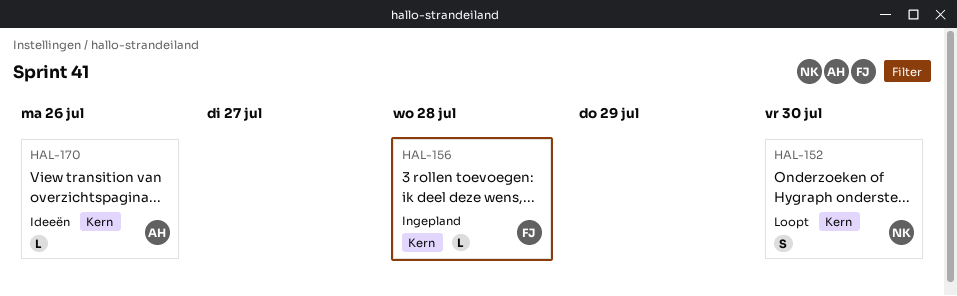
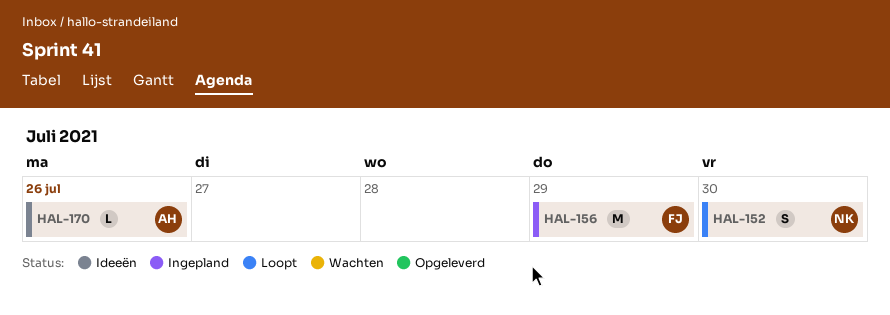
HAL-156, estimate: L -> M
HAL-156, due: Jul 28 -> Jul 29

